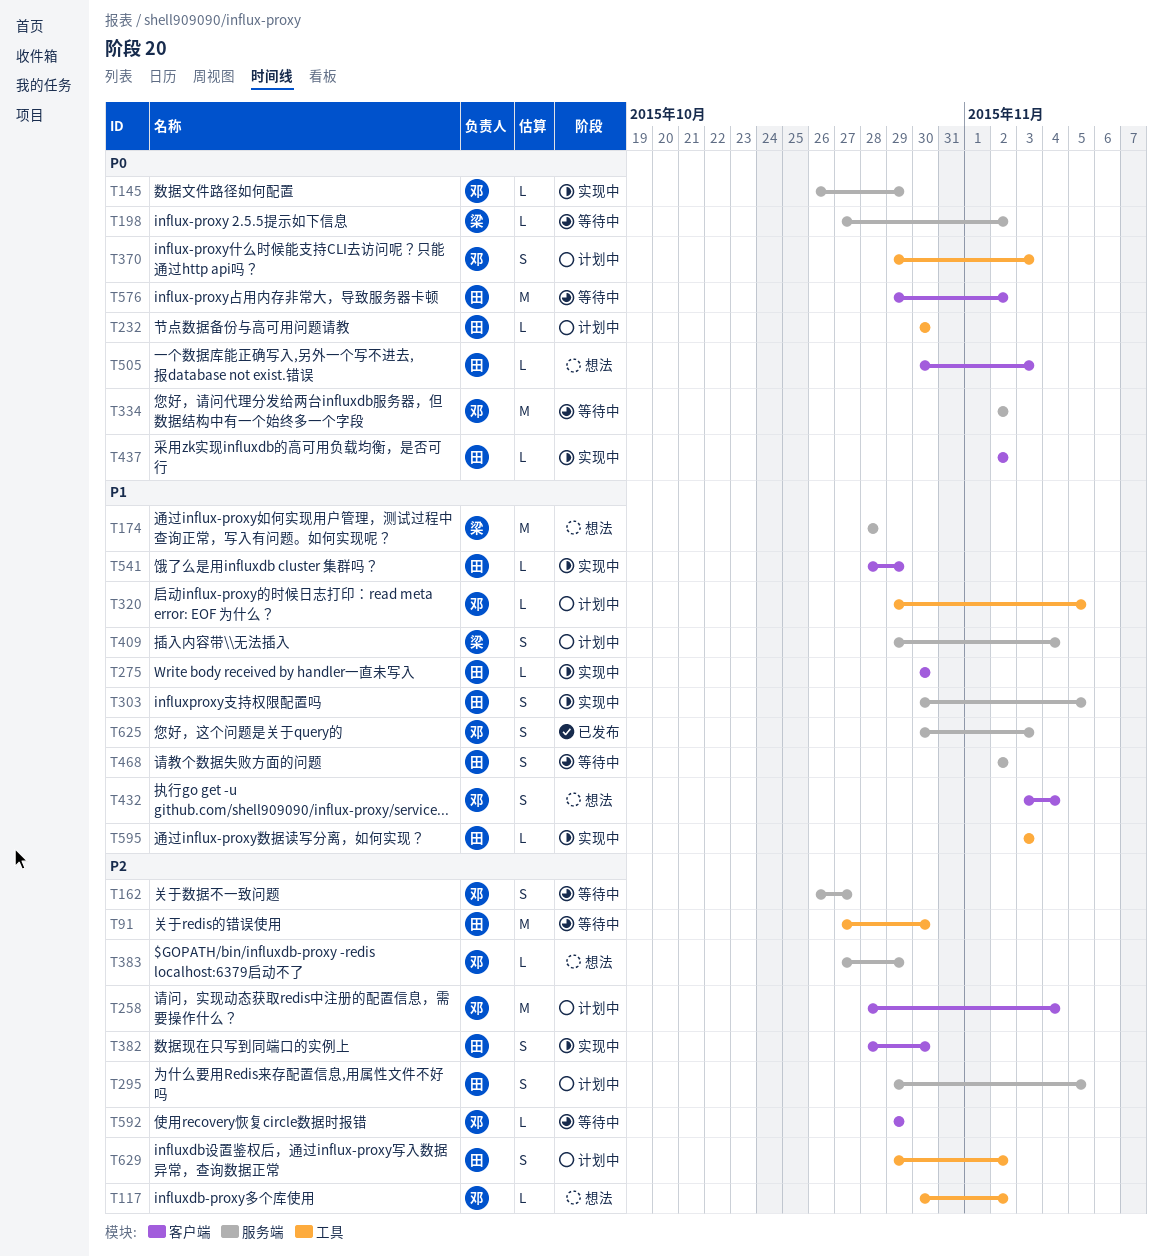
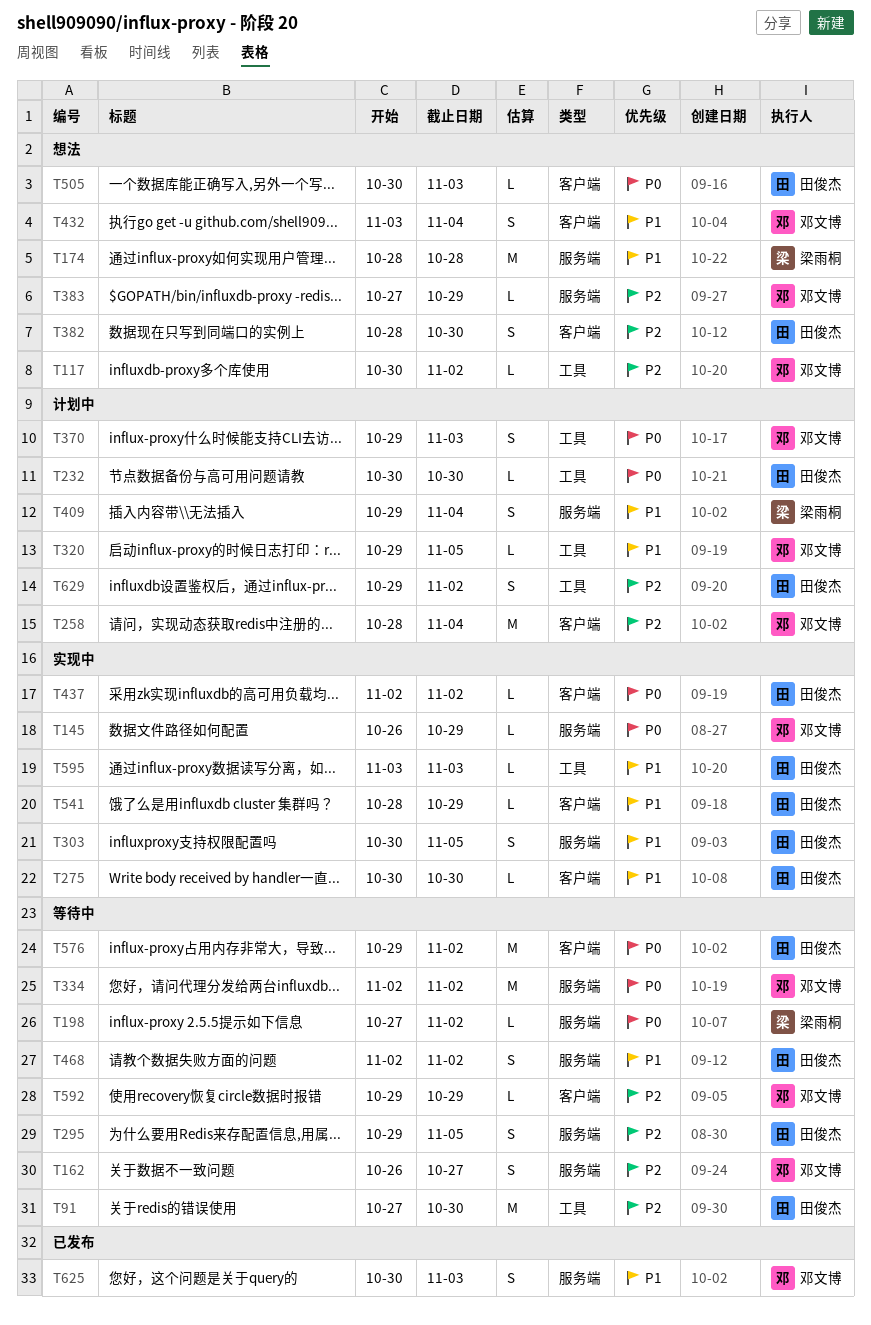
T295, status: 计划中 -> 等待中
T382, status: 实现中 -> 想法

